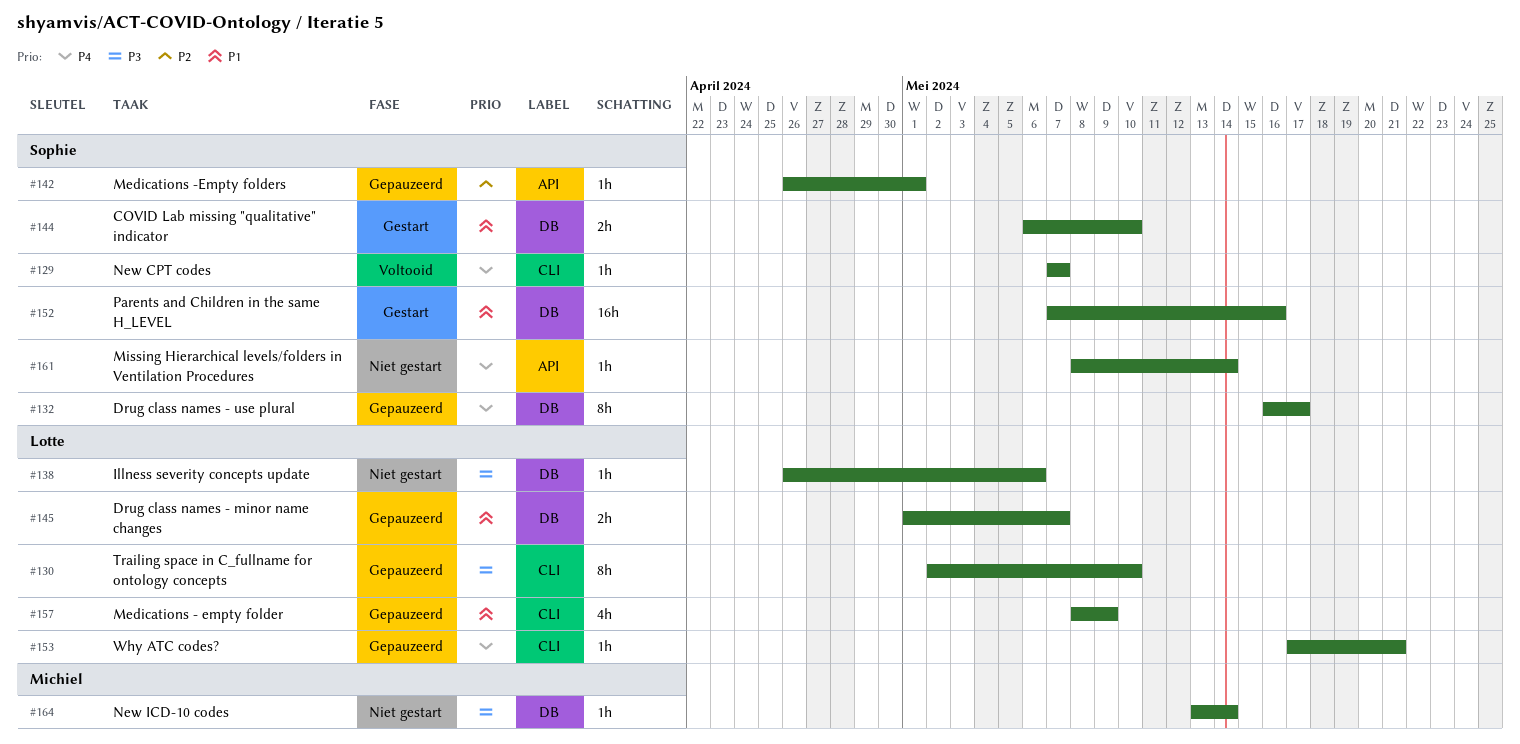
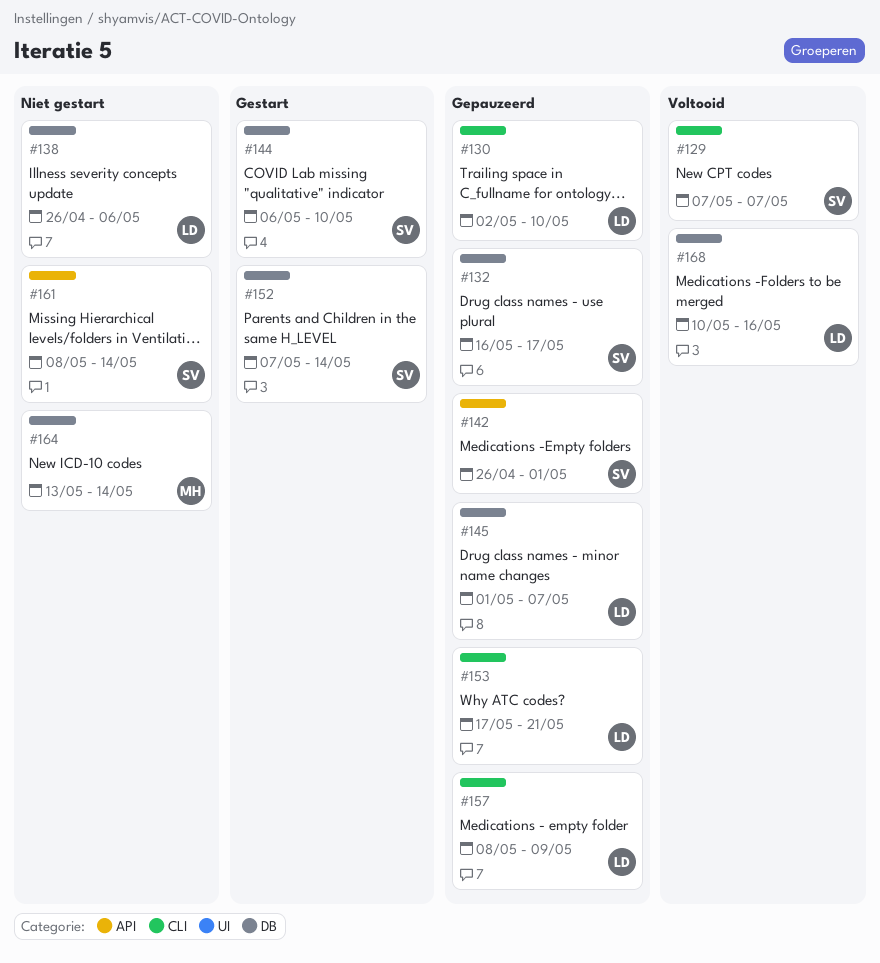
#152, due: May 16 -> May 14
#168: none -> present

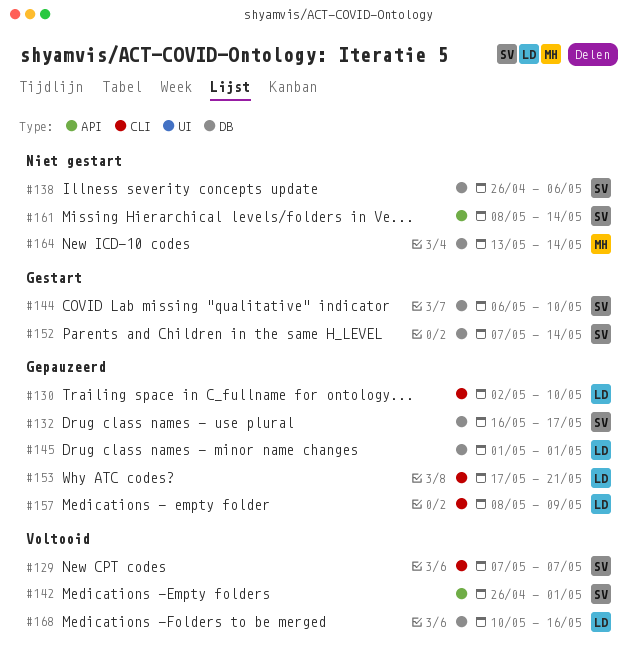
#138, owner: LD -> SV
#142, status: Gepauzeerd -> Voltooid
#145, due: May 7 -> May 1

